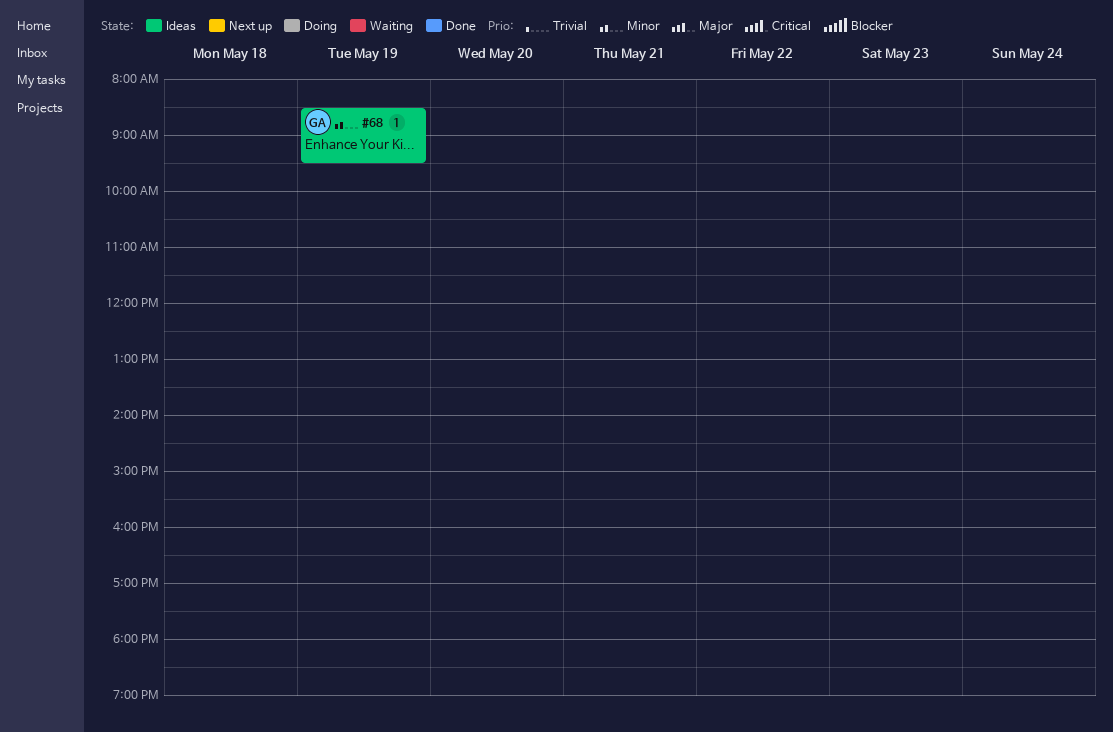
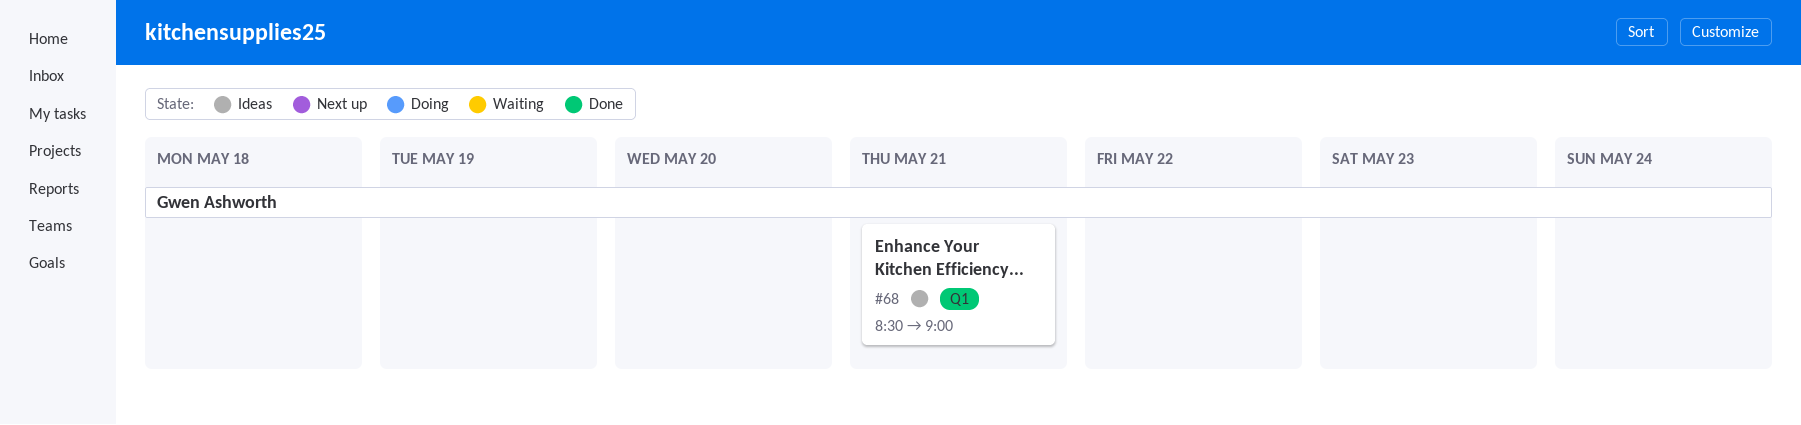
#68, day: May 19 -> May 21
#68, ends: 09:30 -> 09:00

